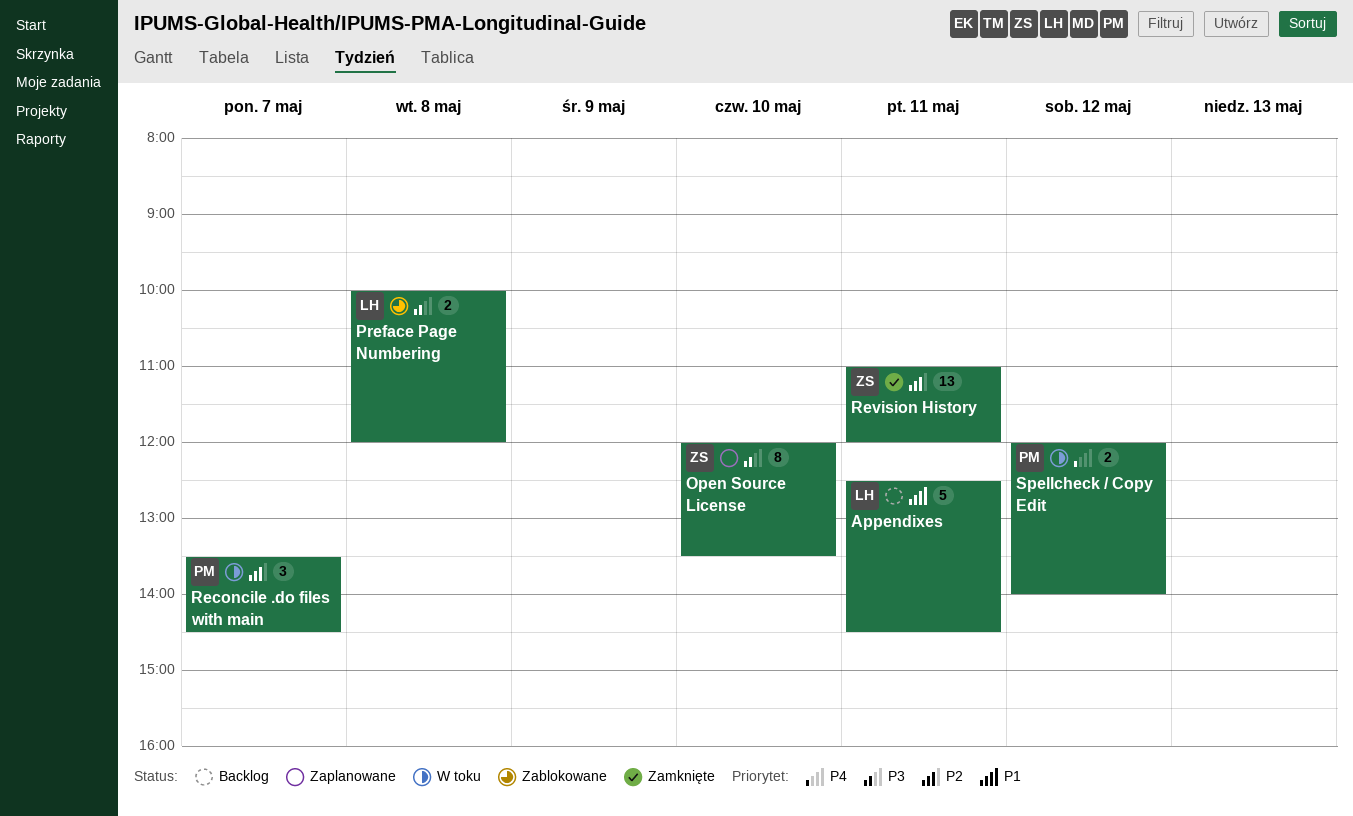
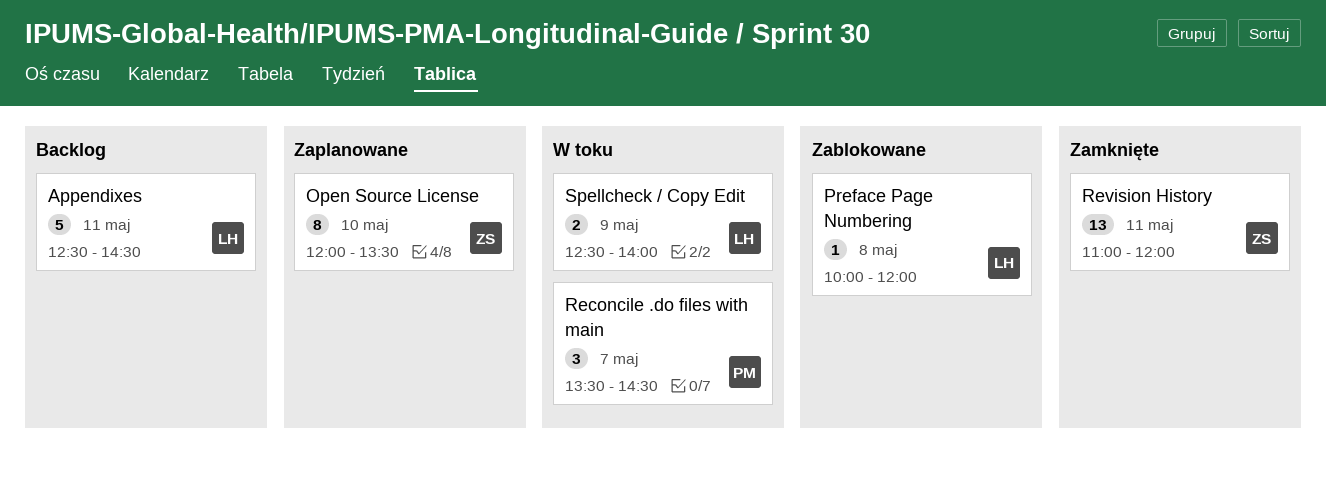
Preface Page Numbering, estimate: 2 -> 1
Spellcheck / Copy Edit, owner: PM -> LH
Spellcheck / Copy Edit, day: May 12 -> May 9
Spellcheck / Copy Edit, begins: 12:00 -> 12:30

